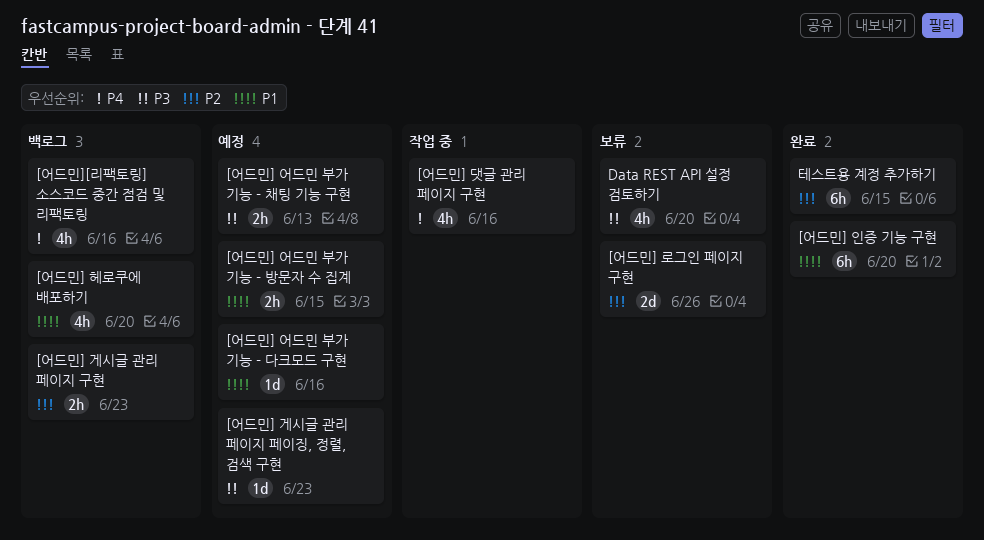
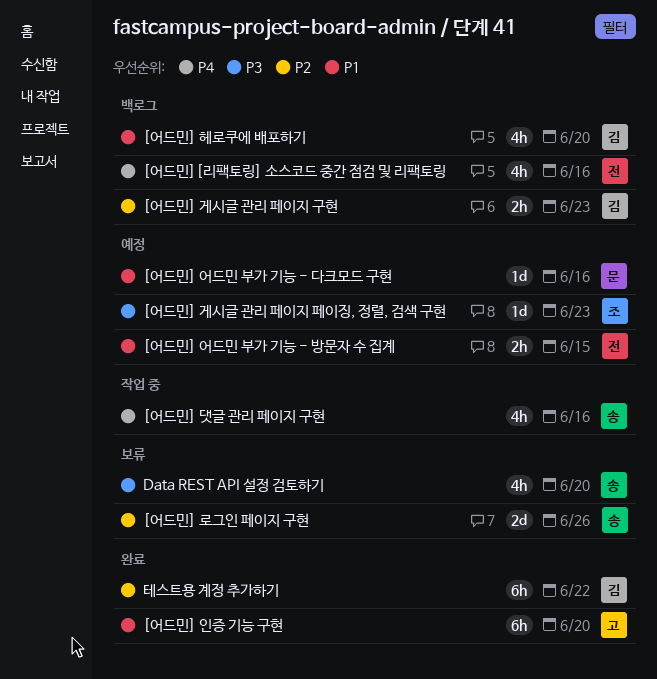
[어드민] 어드민 부가 기능 - 채팅 기능 구현: present -> none
테스트용 계정 추가하기, due: Jun 15 -> Jun 22

